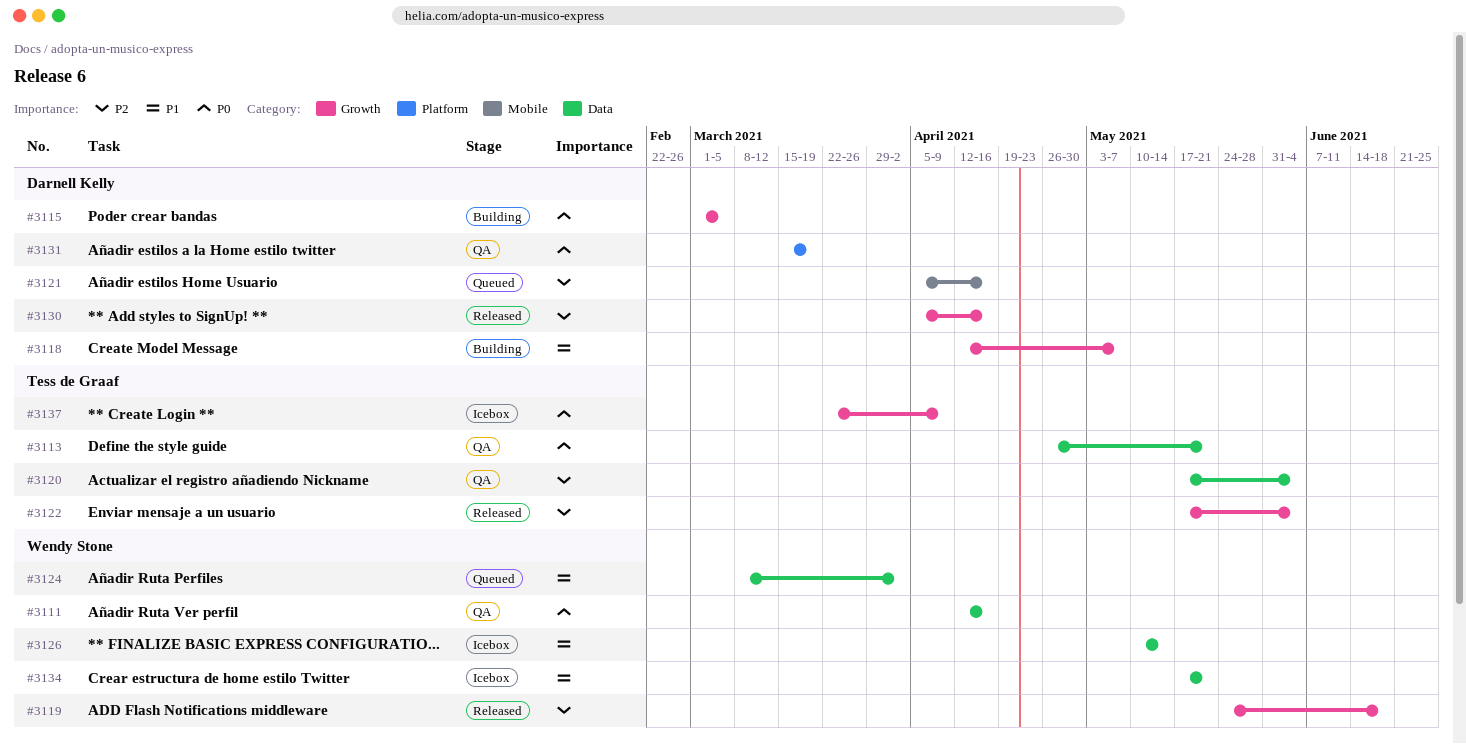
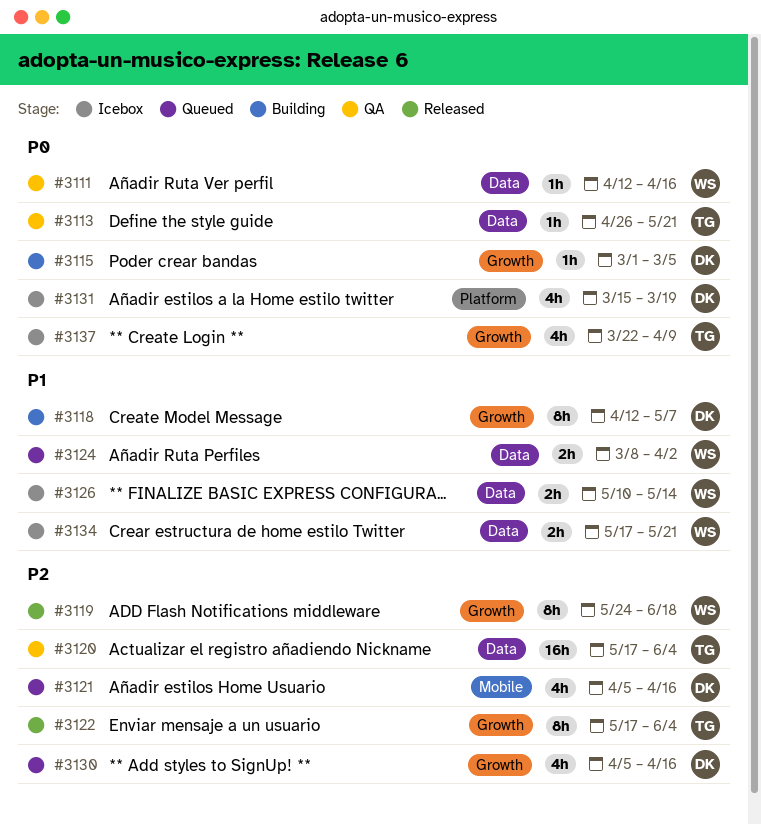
#3130, status: Released -> Queued
#3131, status: QA -> Icebox

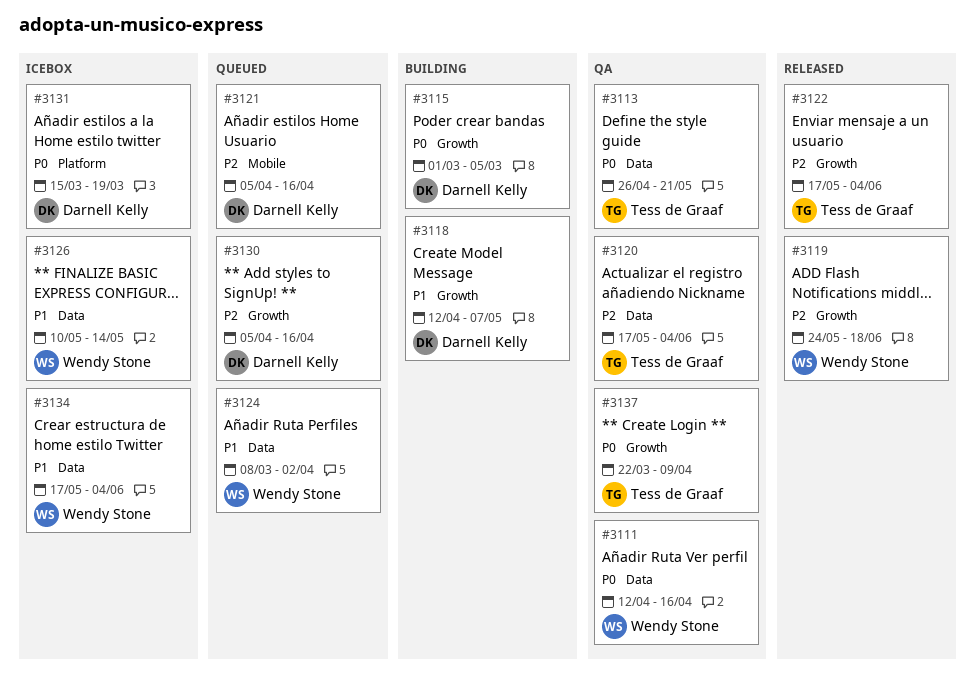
#3134, due: May 21 -> Jun 4
#3137, status: Icebox -> QA

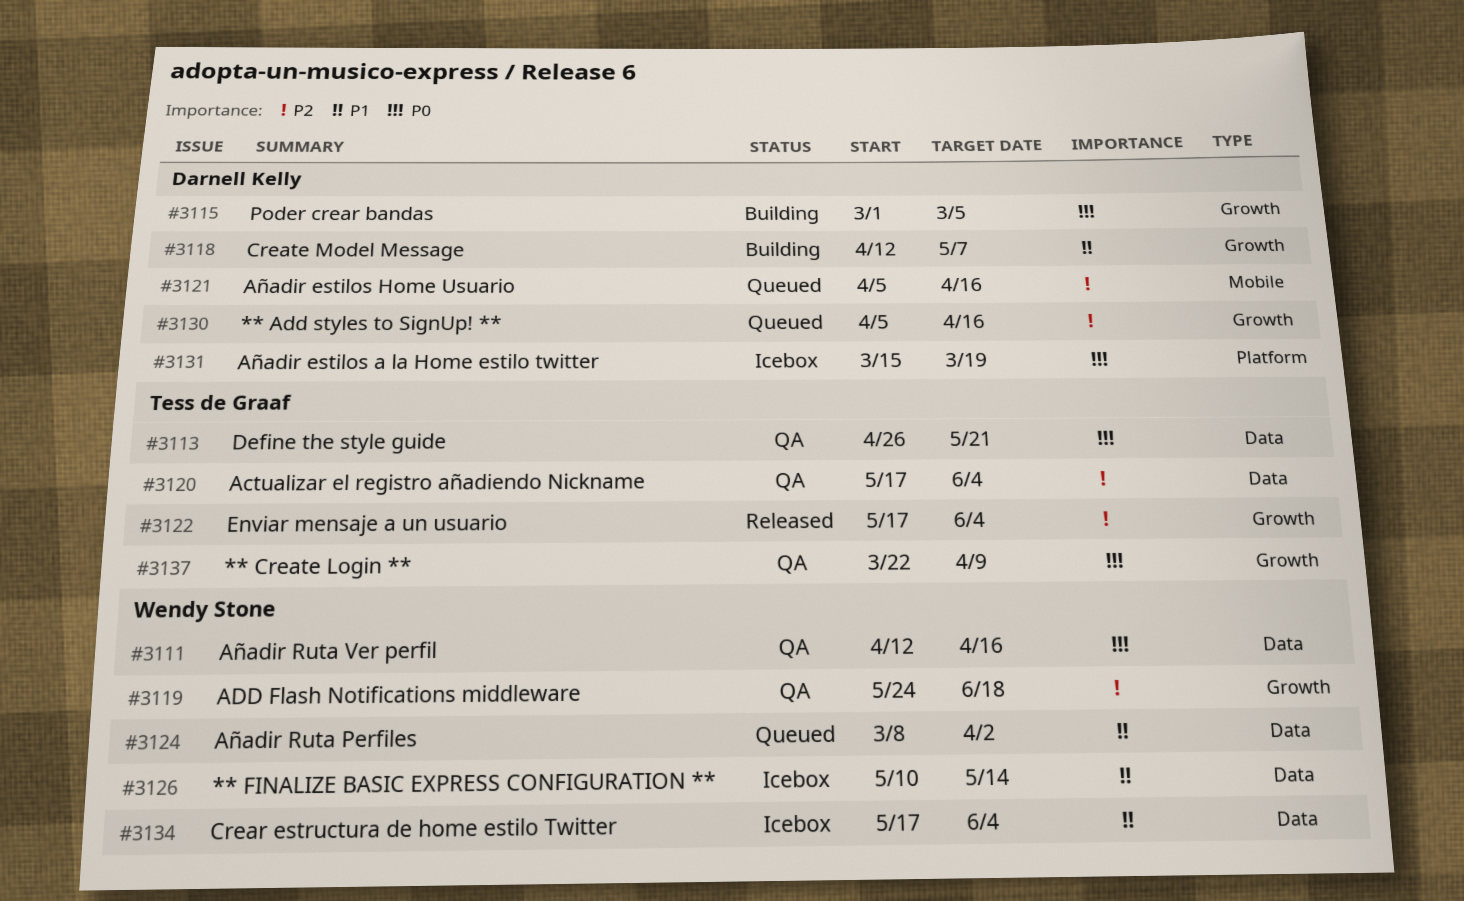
#3119, status: Released -> QA

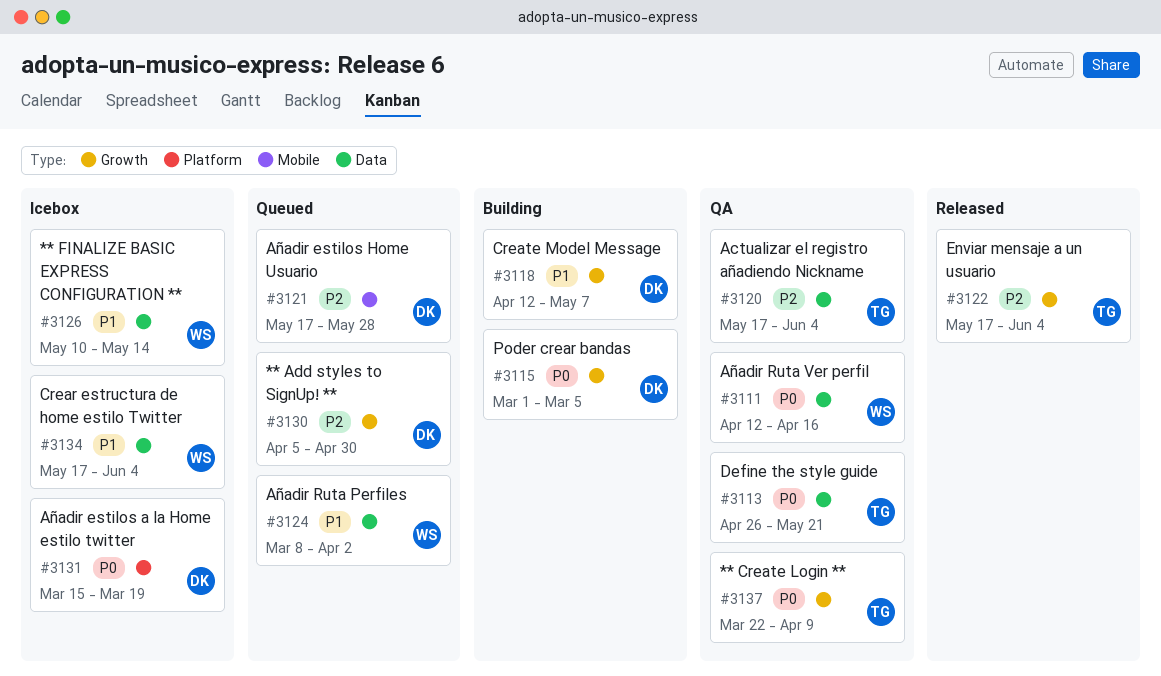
#3119: present -> none
#3121, start: Apr 5 -> May 17
#3121, due: Apr 16 -> May 28
#3130, due: Apr 16 -> Apr 30

